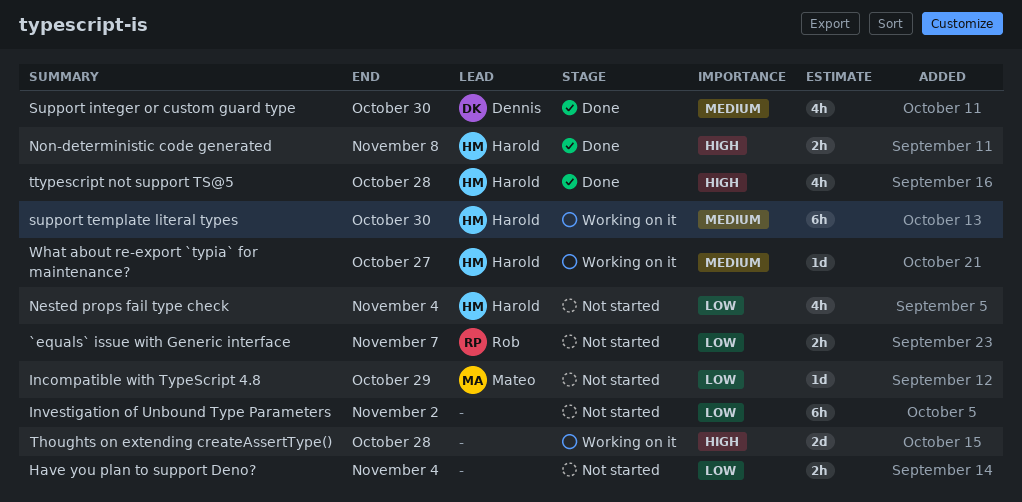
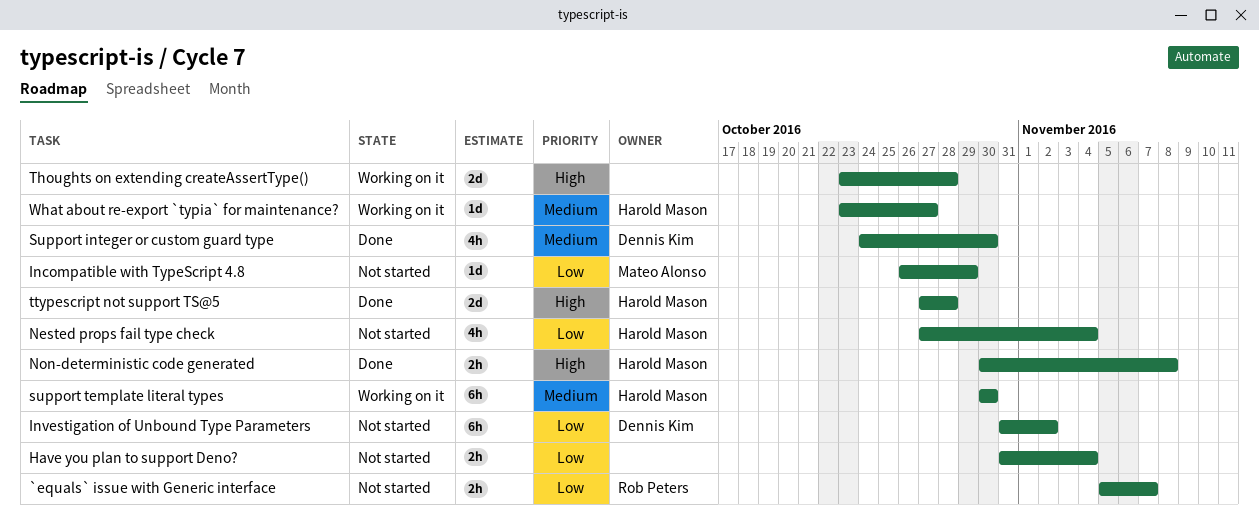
Investigation of Unbound Type Parameters, owner: none -> Dennis Kim
ttypescript not support TS@5, estimate: 4h -> 2d

